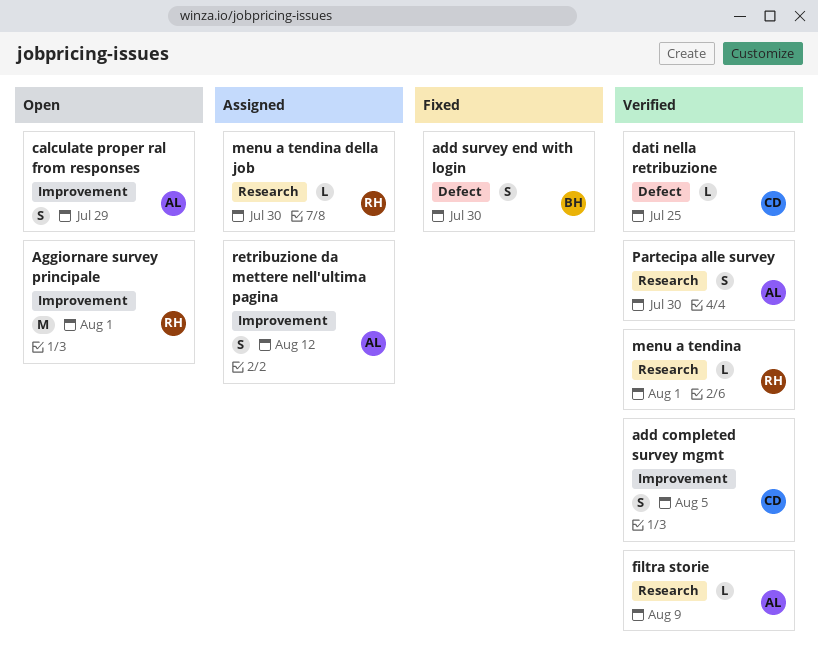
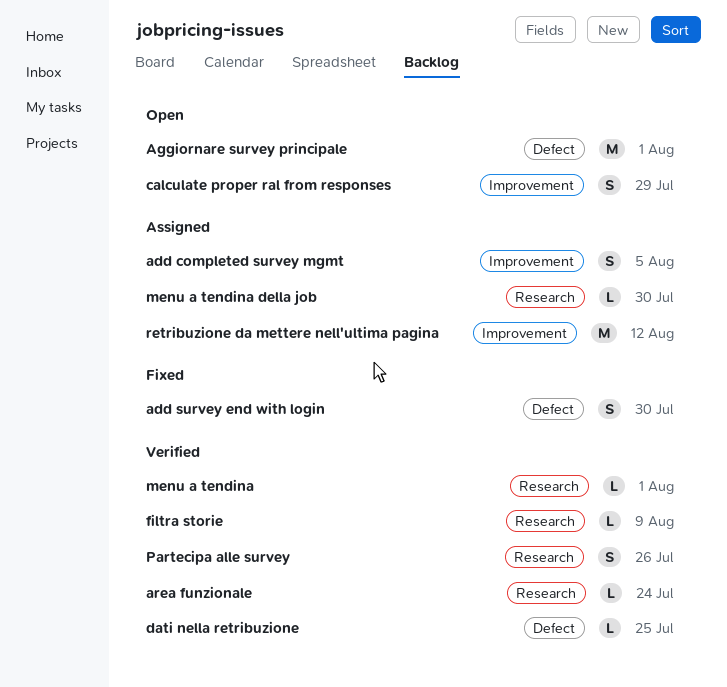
add completed survey mgmt, status: Verified -> Assigned
Aggiornare survey principale, label: Improvement -> Defect
area funzionale: none -> present
Partecipa alle survey, due: Jul 30 -> Jul 26
retribuzione da mettere nell'ultima pagina, estimate: S -> M

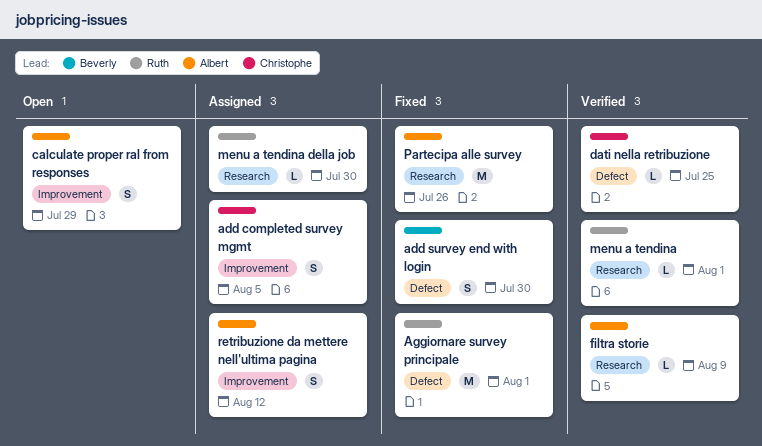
Aggiornare survey principale, status: Open -> Fixed
area funzionale: present -> none
Partecipa alle survey, status: Verified -> Fixed
Partecipa alle survey, estimate: S -> M
retribuzione da mettere nell'ultima pagina, estimate: M -> S

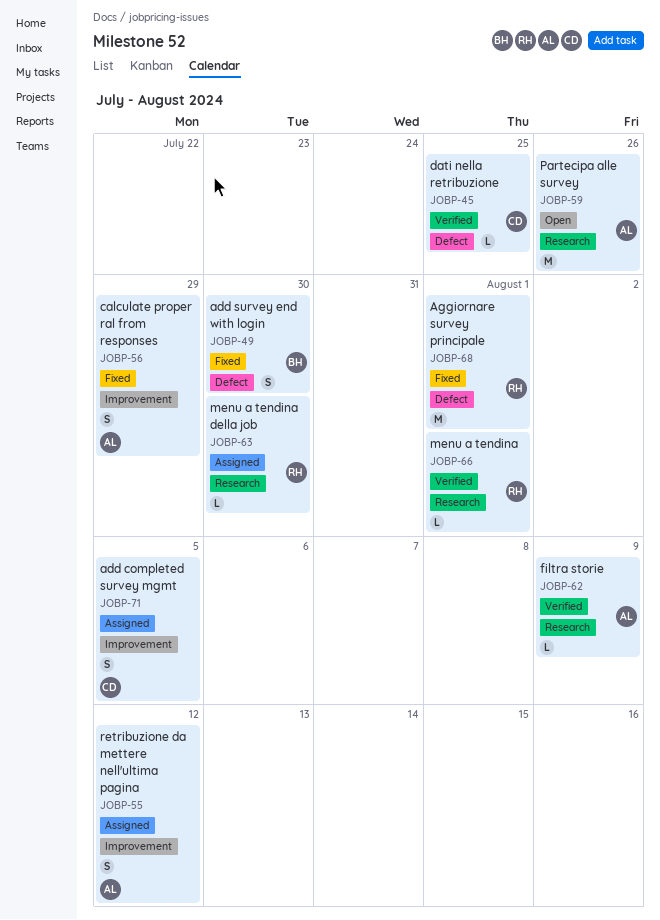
calculate proper ral from responses, status: Open -> Fixed
Partecipa alle survey, status: Fixed -> Open

